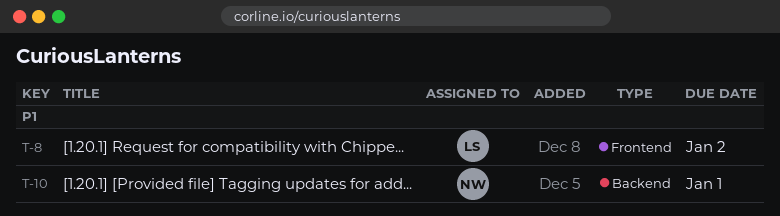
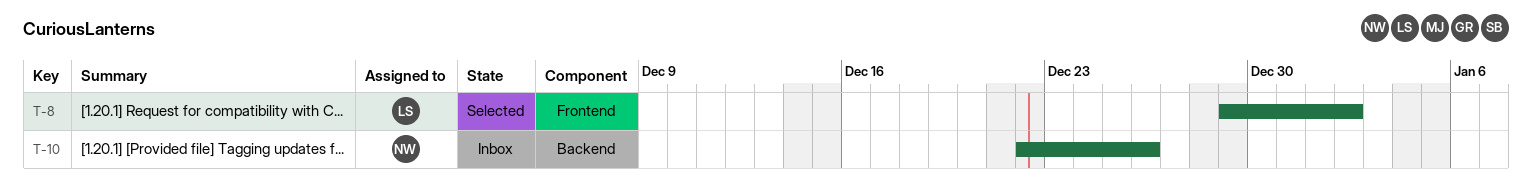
T-10, due: Jan 1 -> Dec 26

